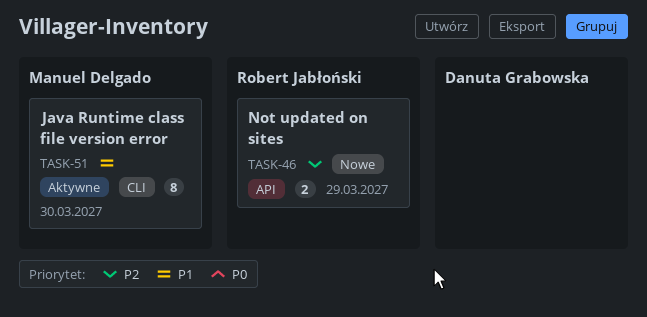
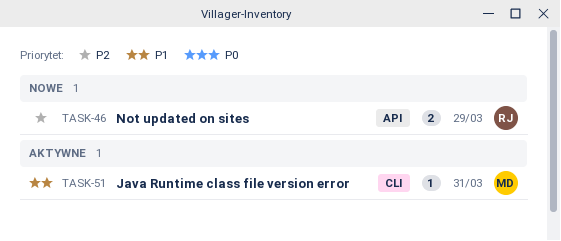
TASK-51, estimate: 8 -> 1
TASK-51, due: Mar 30 -> Mar 31

